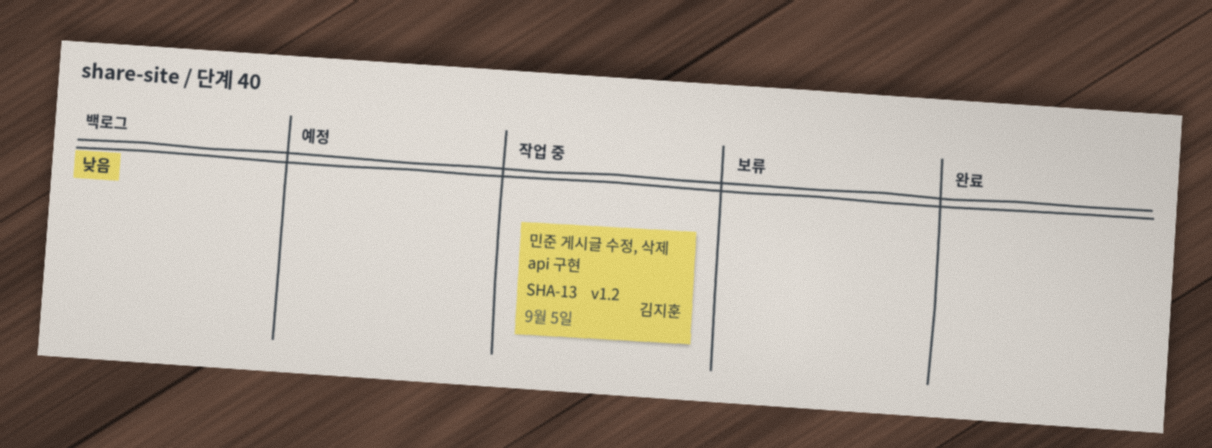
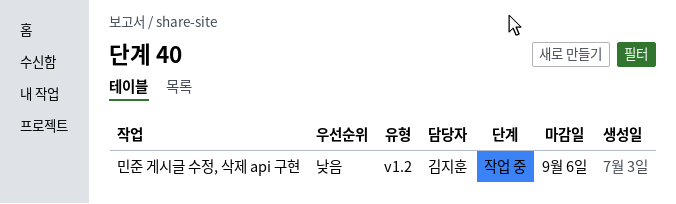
민준 게시글 수정, 삭제 api 구현, due: Sep 5 -> Sep 6

